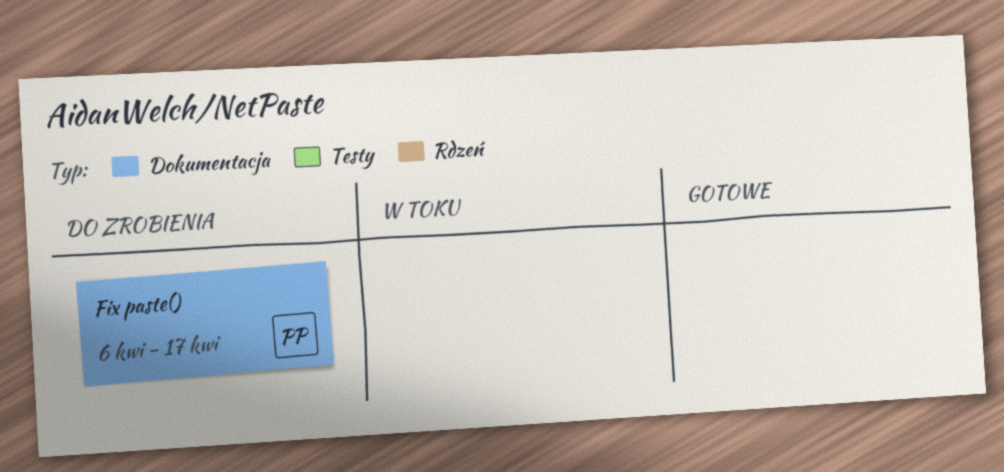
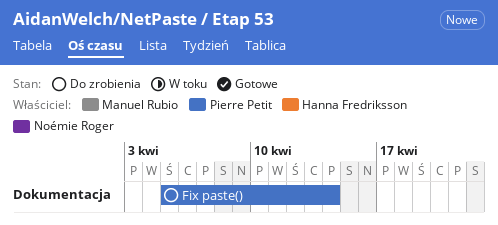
Fix paste(), start: Apr 6 -> Apr 5
Fix paste(), due: Apr 17 -> Apr 14

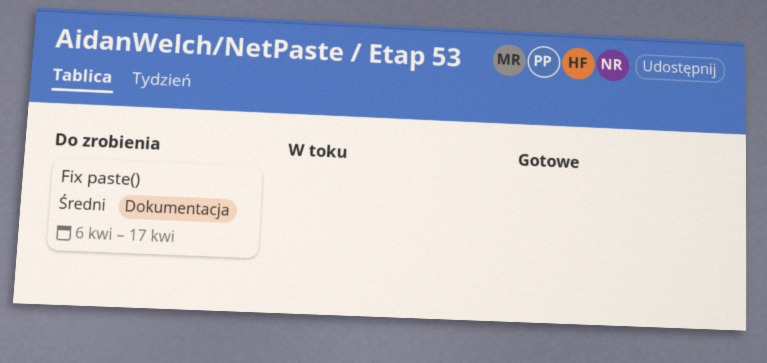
Fix paste(), start: Apr 5 -> Apr 6
Fix paste(), due: Apr 14 -> Apr 17

